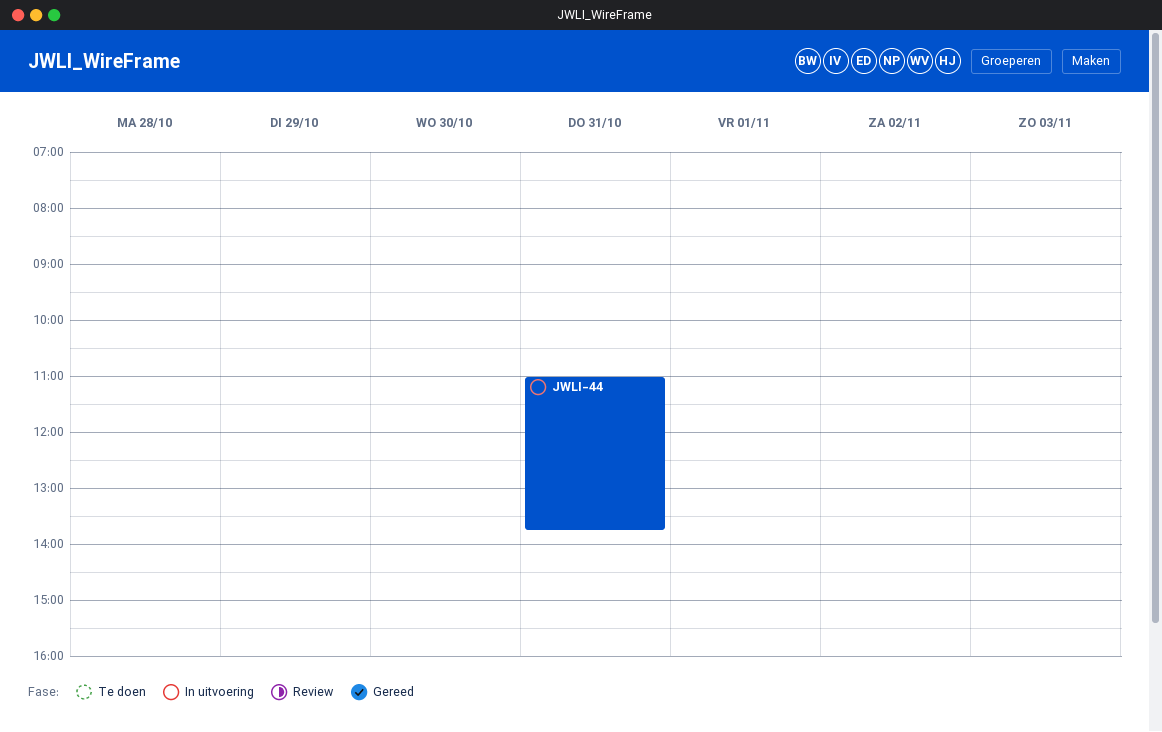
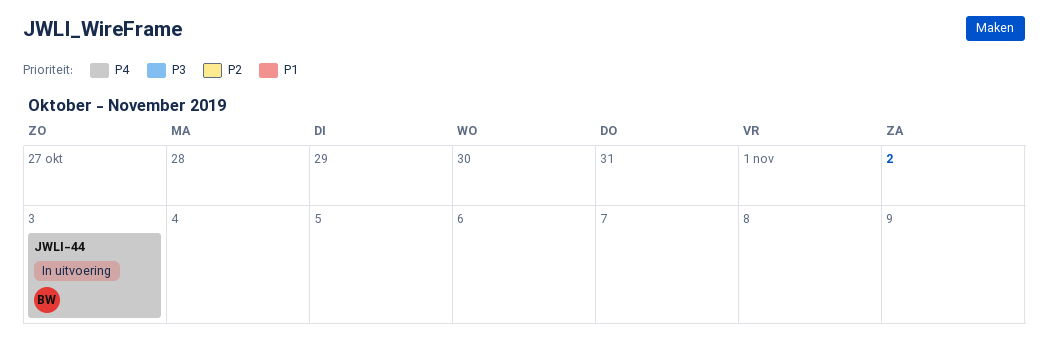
JWLI-44, day: Oct 31 -> Nov 3

